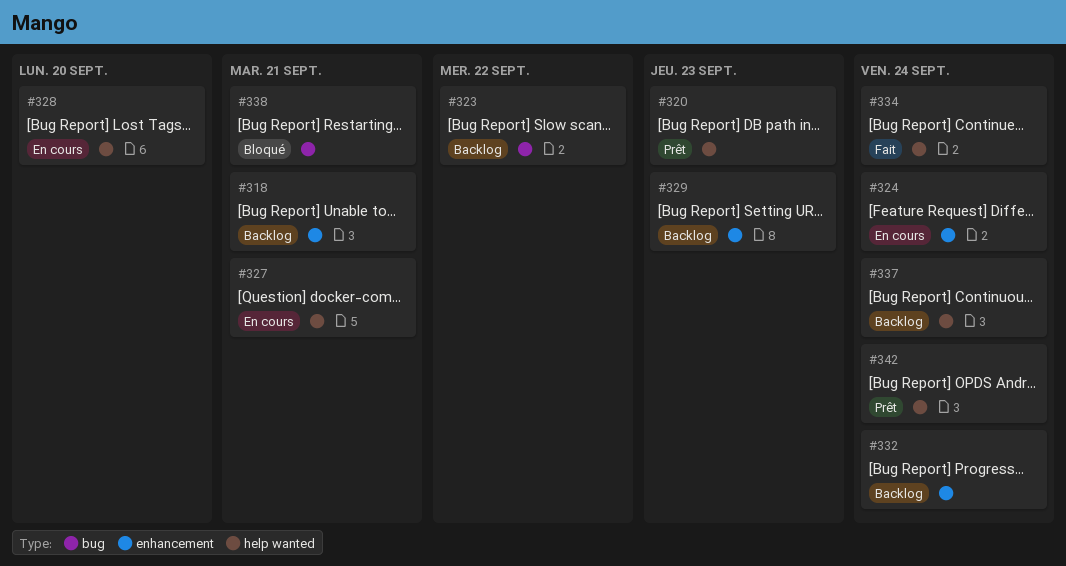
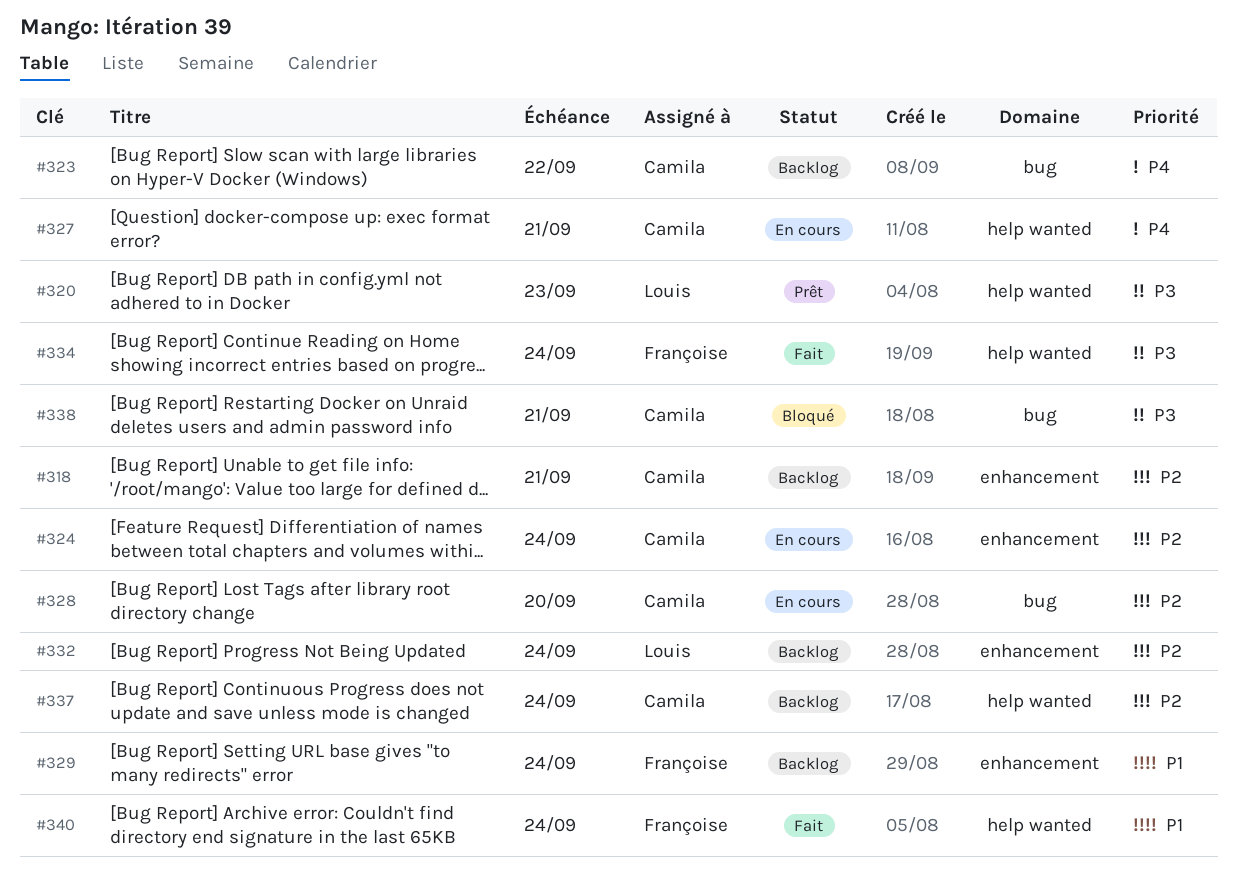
#328, label: help wanted -> bug
#329, due: Sep 23 -> Sep 24
#340: none -> present
#342: present -> none

